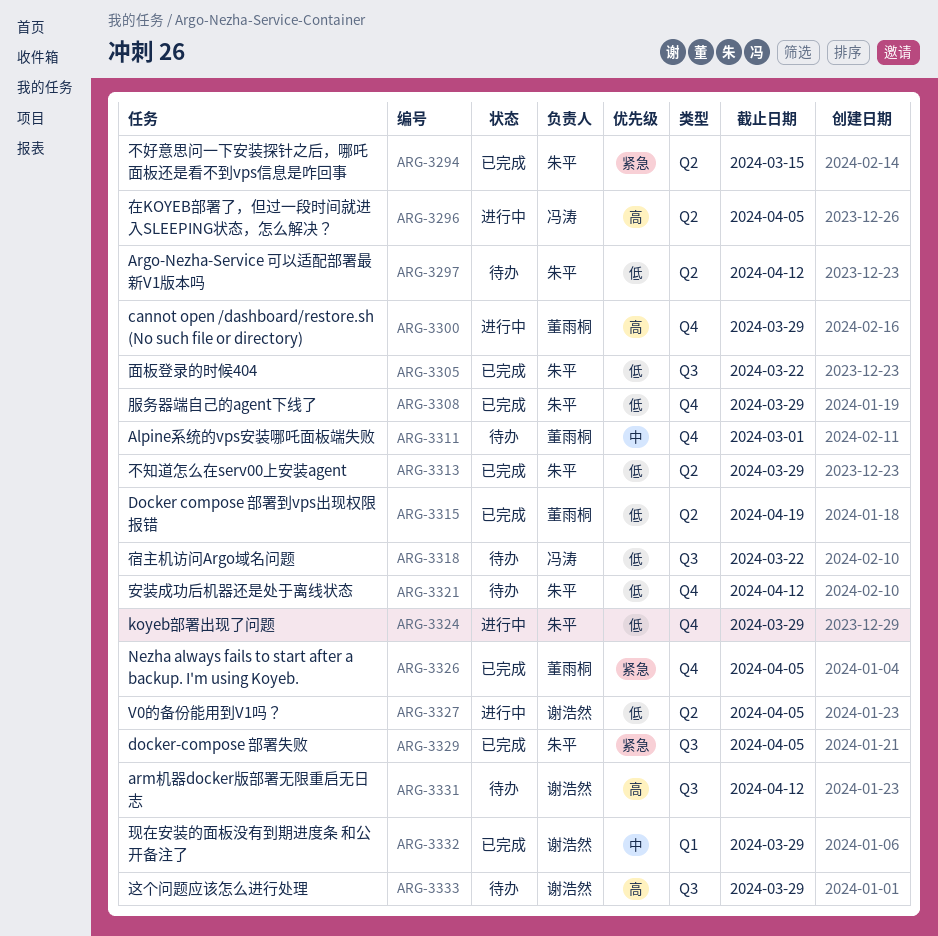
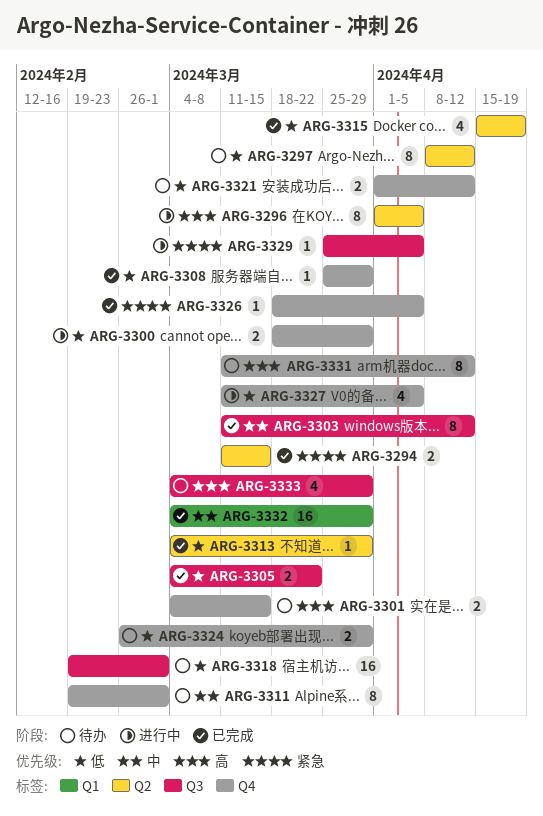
ARG-3300, priority: 高 -> 低
ARG-3301: none -> present
ARG-3303: none -> present
ARG-3318, due: Mar 22 -> Mar 1
ARG-3324, status: 进行中 -> 待办
ARG-3327, label: Q2 -> Q4
ARG-3329, status: 已完成 -> 进行中
ARG-3331, label: Q3 -> Q4

